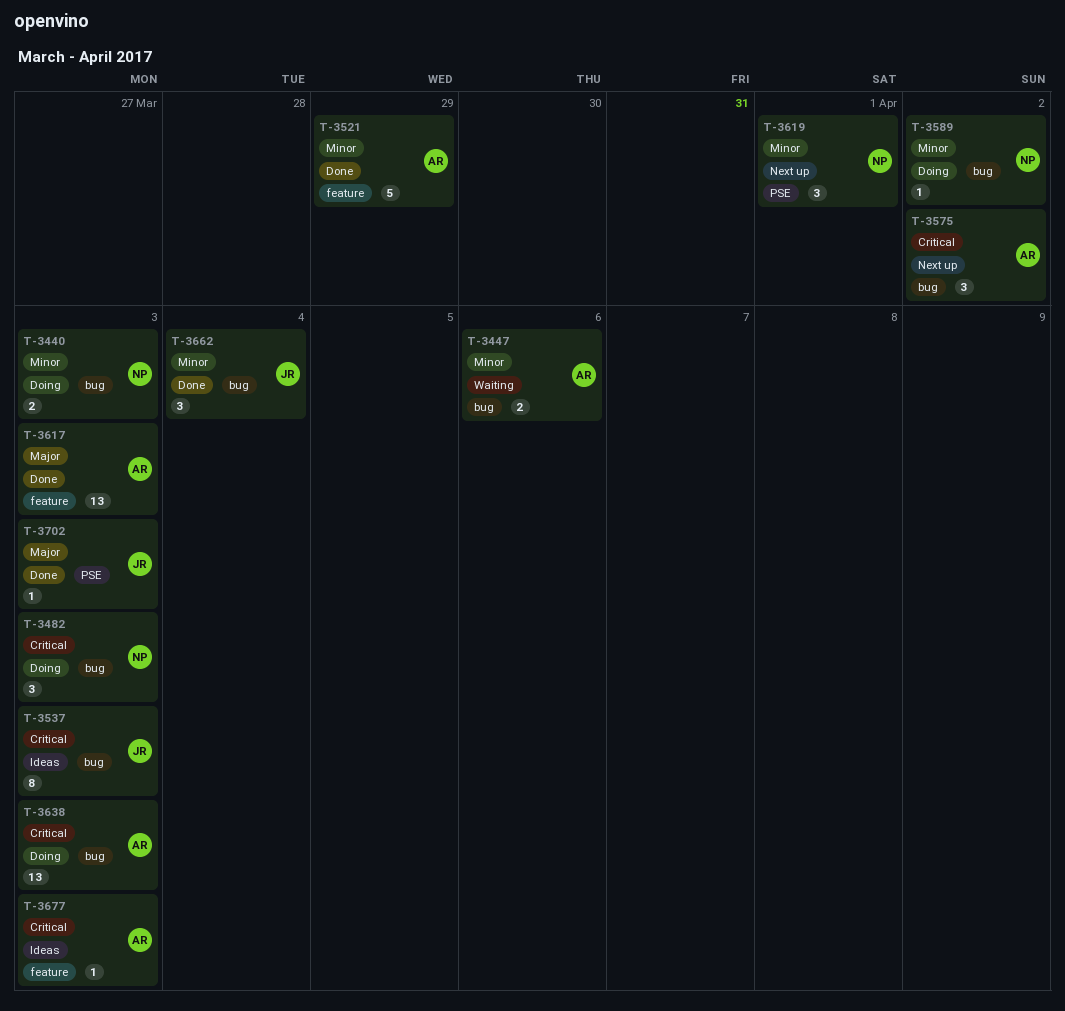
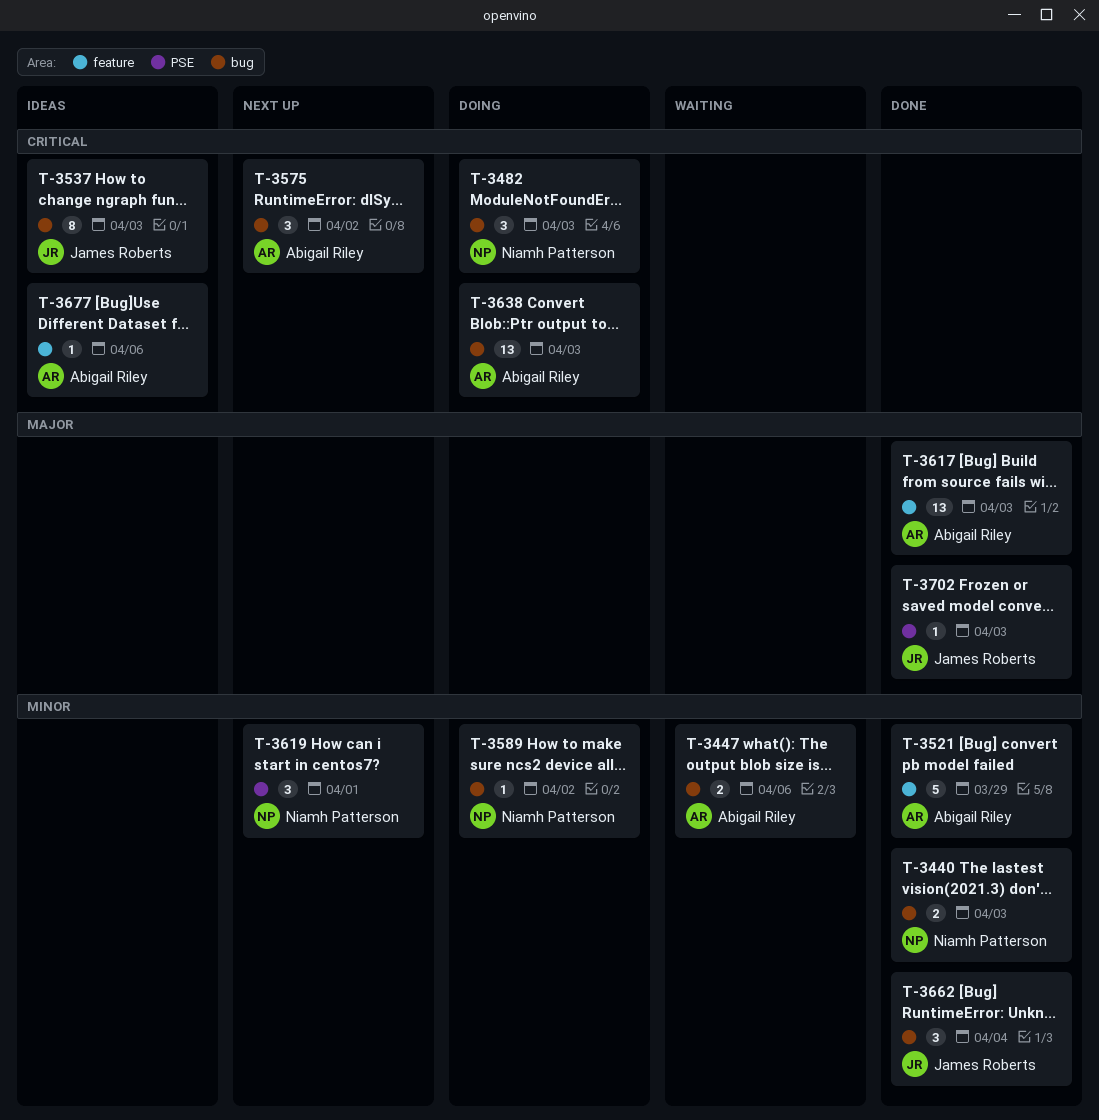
T-3440, status: Doing -> Done
T-3677, due: Apr 3 -> Apr 6

